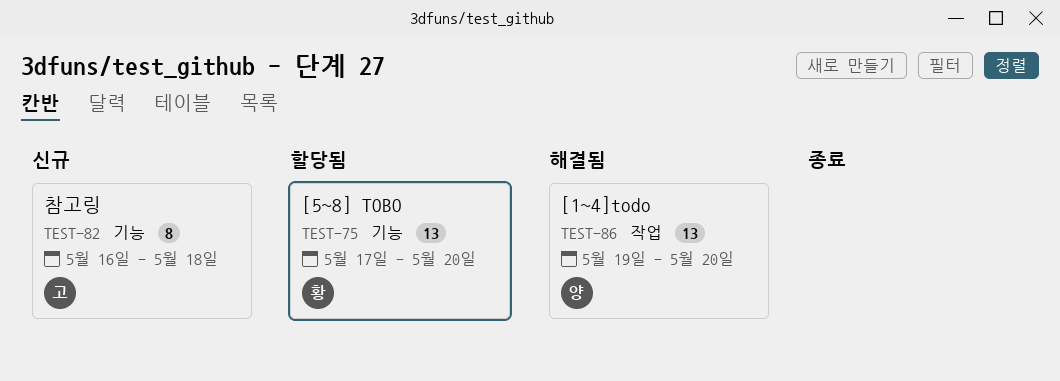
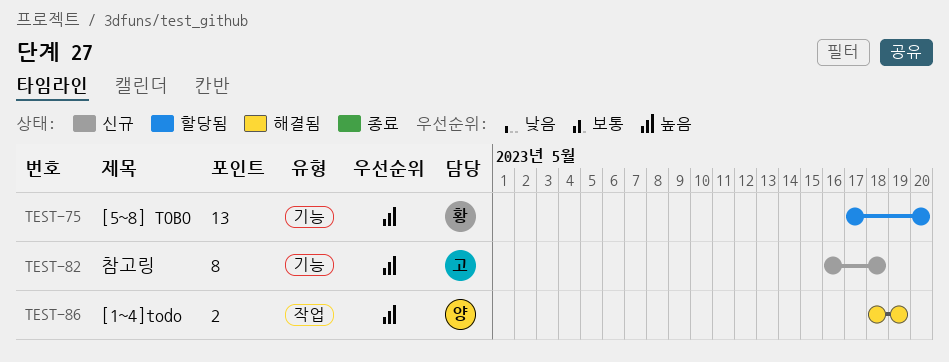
TEST-86, estimate: 13 -> 2
TEST-86, start: May 19 -> May 18
TEST-86, due: May 20 -> May 19

